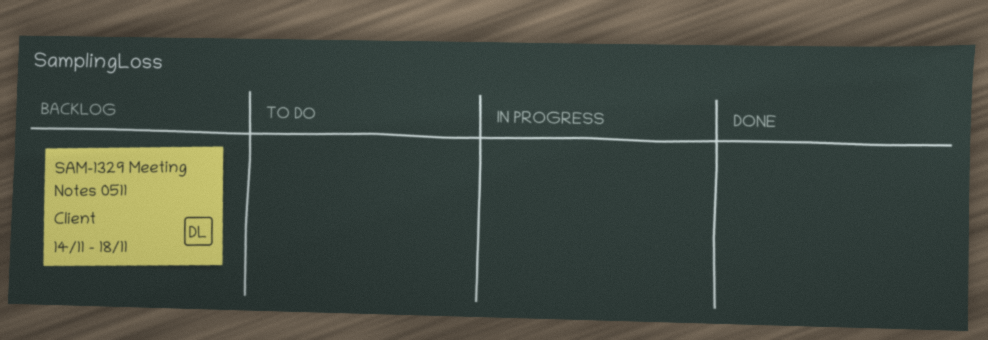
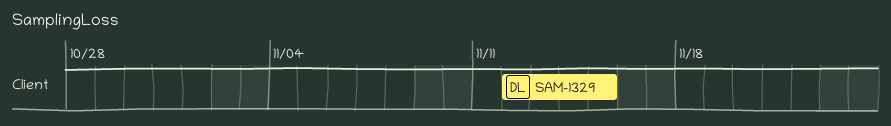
SAM-1329, start: Nov 14 -> Nov 12
SAM-1329, due: Nov 18 -> Nov 15

